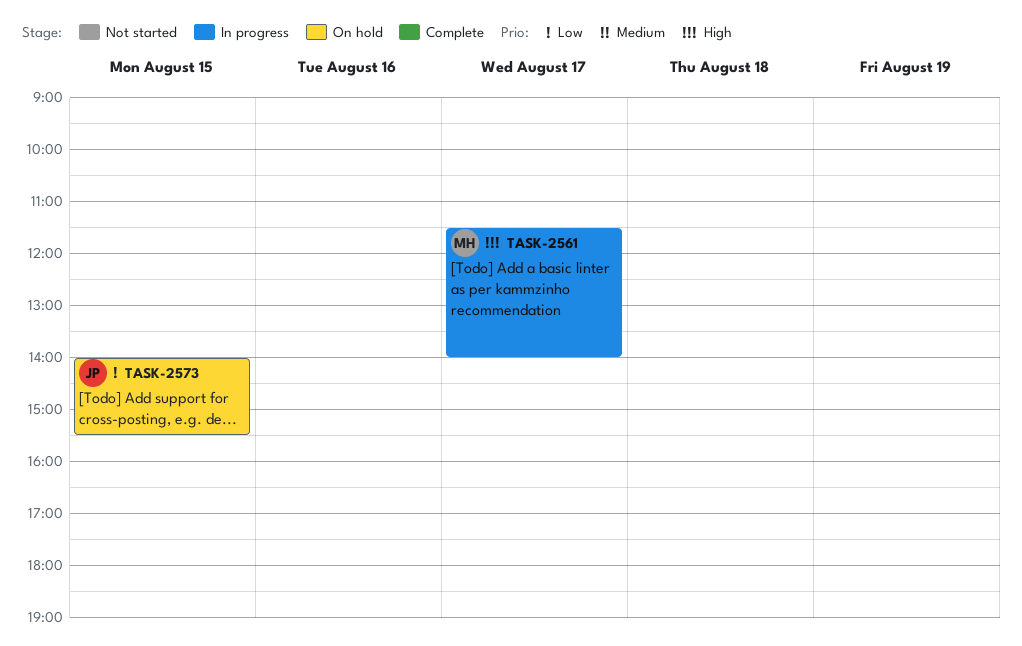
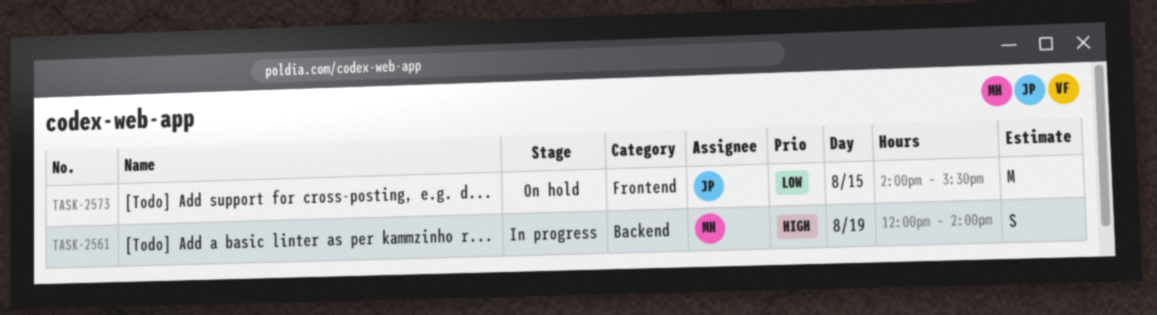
TASK-2561, day: Aug 17 -> Aug 19
TASK-2561, begins: 11:30 -> 12:00

